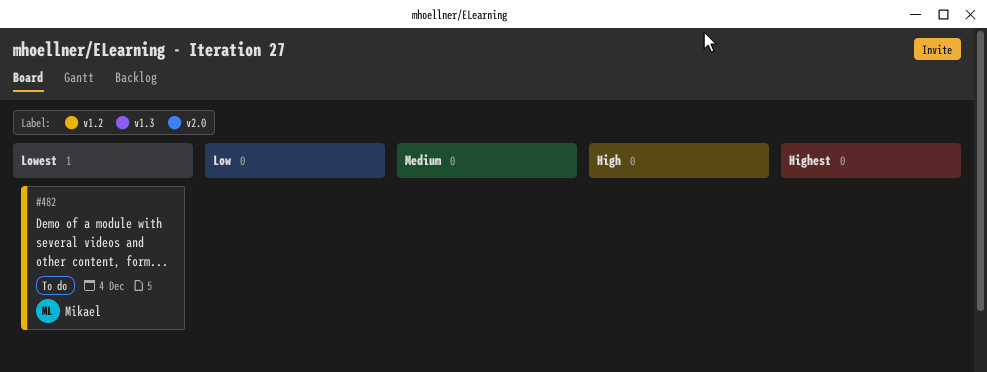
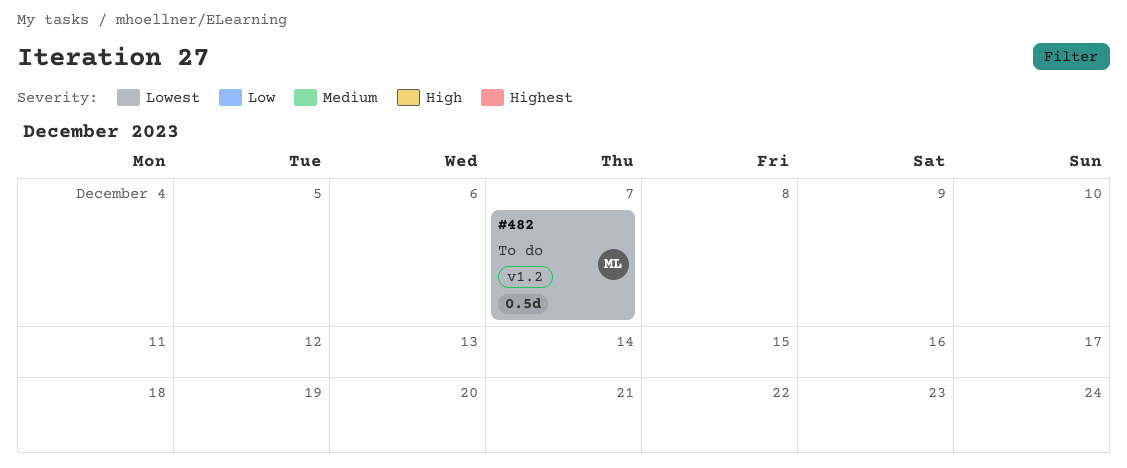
#482, due: Dec 4 -> Dec 7

